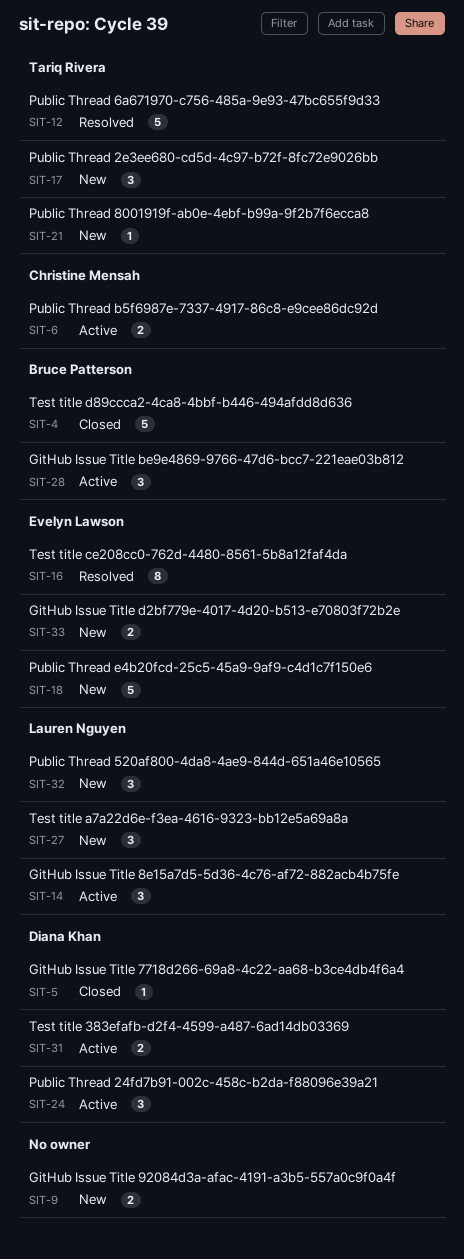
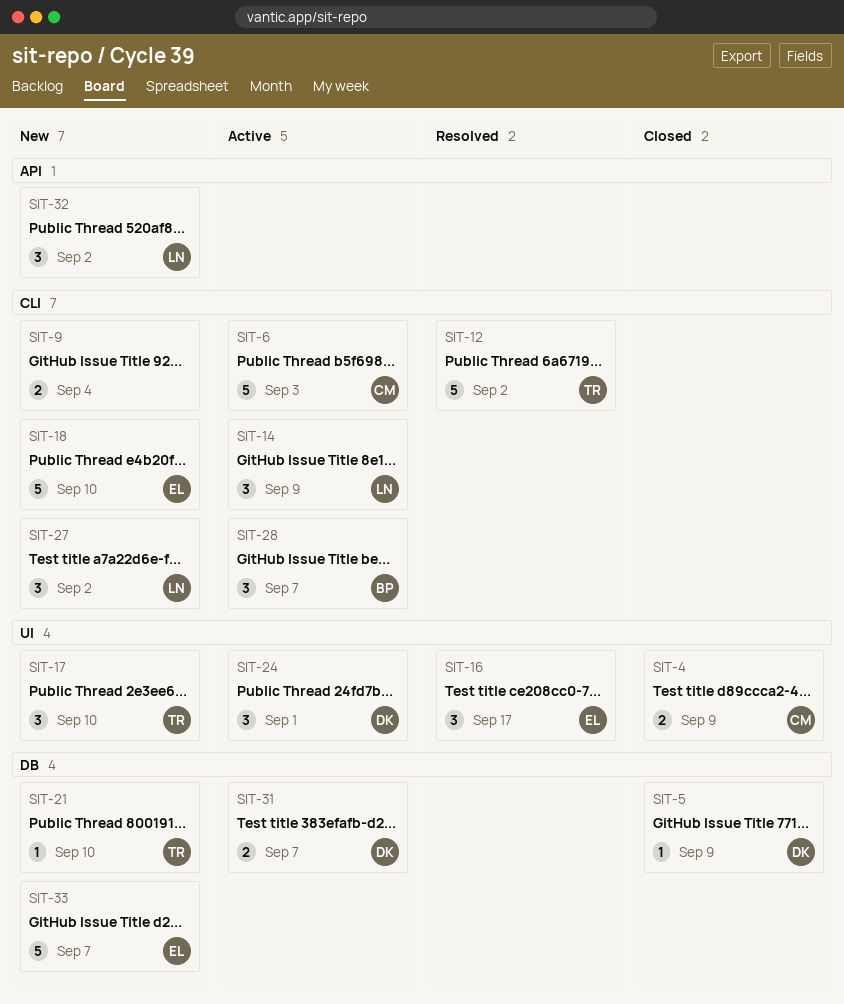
SIT-4, owner: Bruce Patterson -> Christine Mensah
SIT-4, estimate: 5 -> 2
SIT-6, estimate: 2 -> 5
SIT-16, estimate: 8 -> 3
SIT-33, estimate: 2 -> 5

